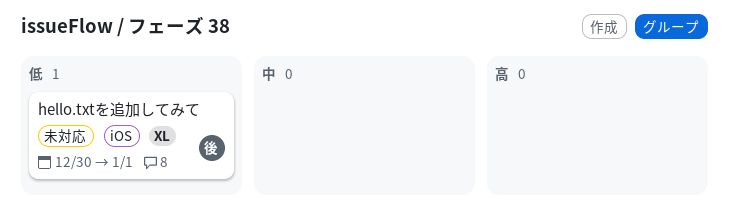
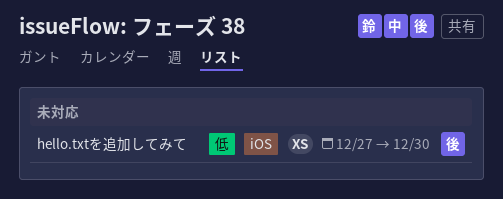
hello.txtを追加してみて, estimate: XL -> XS
hello.txtを追加してみて, start: Dec 30 -> Dec 27
hello.txtを追加してみて, due: Jan 1 -> Dec 30

